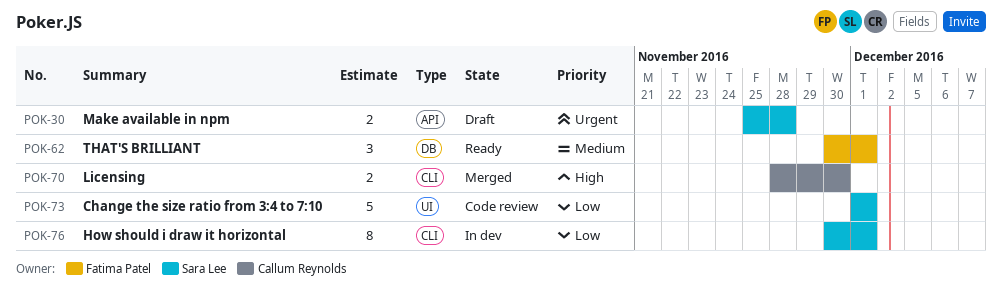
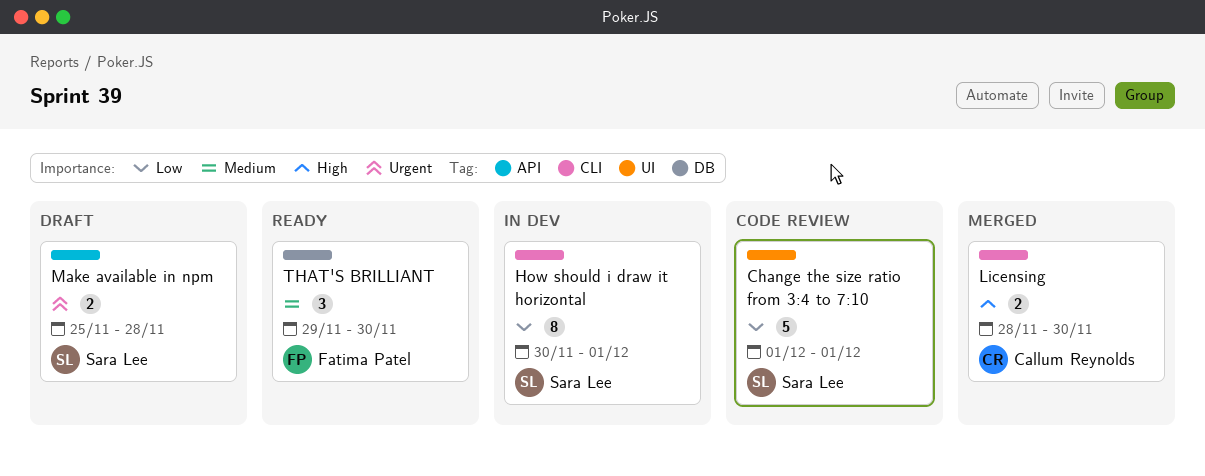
THAT'S BRILLIANT, start: Nov 30 -> Nov 29
THAT'S BRILLIANT, due: Dec 1 -> Nov 30

